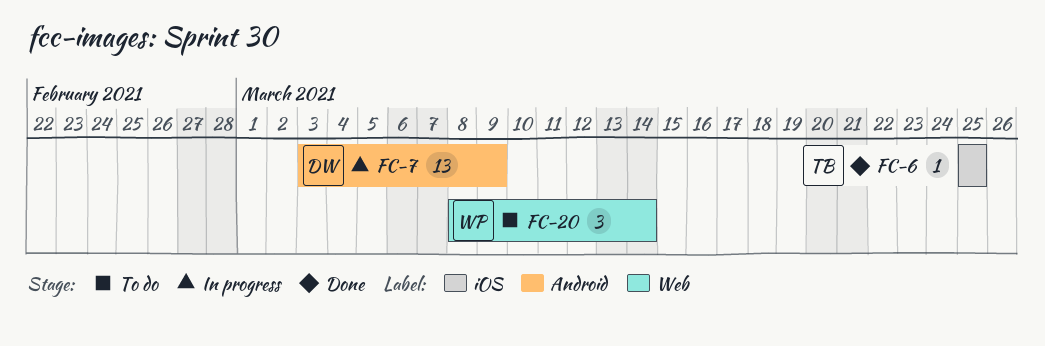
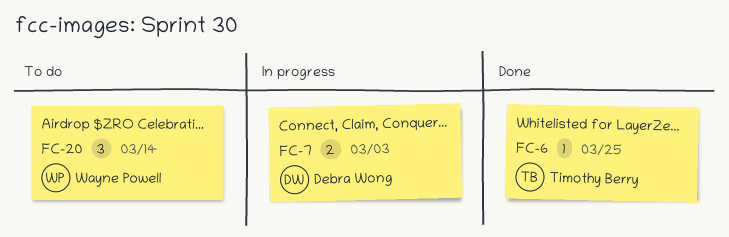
FC-7, estimate: 13 -> 2
FC-7, due: Mar 9 -> Mar 3

